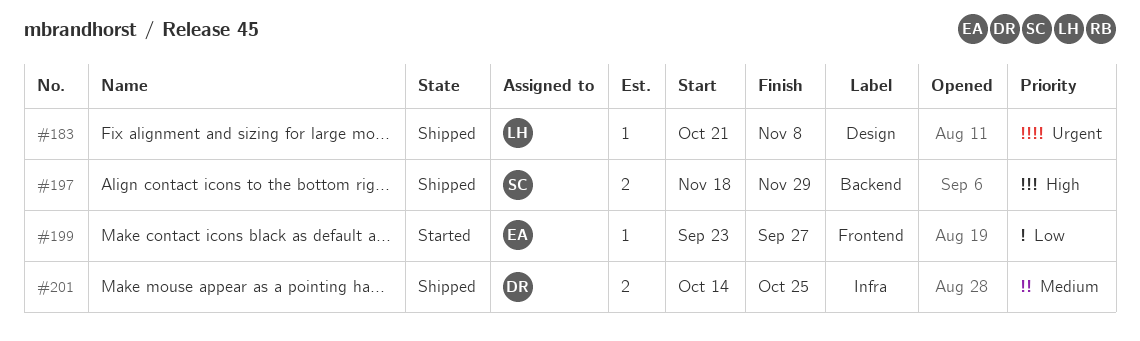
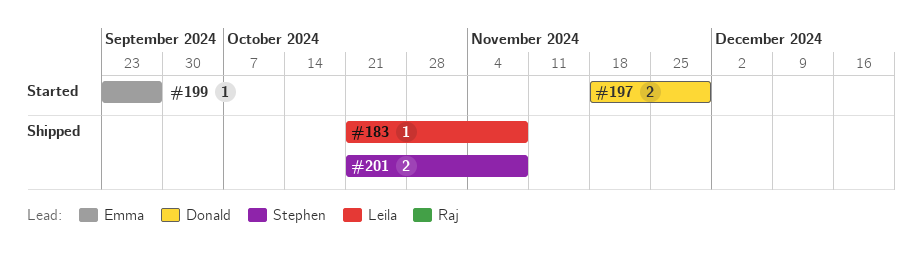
#197, status: Shipped -> Started
#197, owner: Stephen -> Donald
#201, owner: Donald -> Stephen
#201, start: Oct 14 -> Oct 21
#201, due: Oct 25 -> Nov 8

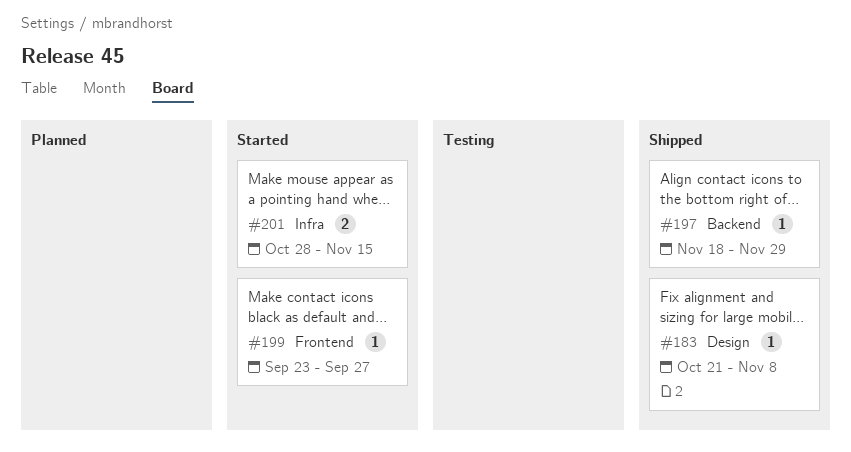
#197, status: Started -> Shipped
#197, estimate: 2 -> 1
#201, status: Shipped -> Started
#201, start: Oct 21 -> Oct 28
#201, due: Nov 8 -> Nov 15

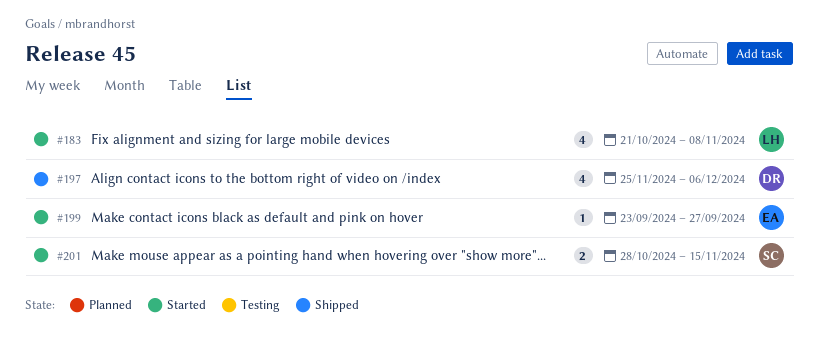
#183, status: Shipped -> Started
#183, estimate: 1 -> 4
#197, estimate: 1 -> 4
#197, start: Nov 18 -> Nov 25
#197, due: Nov 29 -> Dec 6

